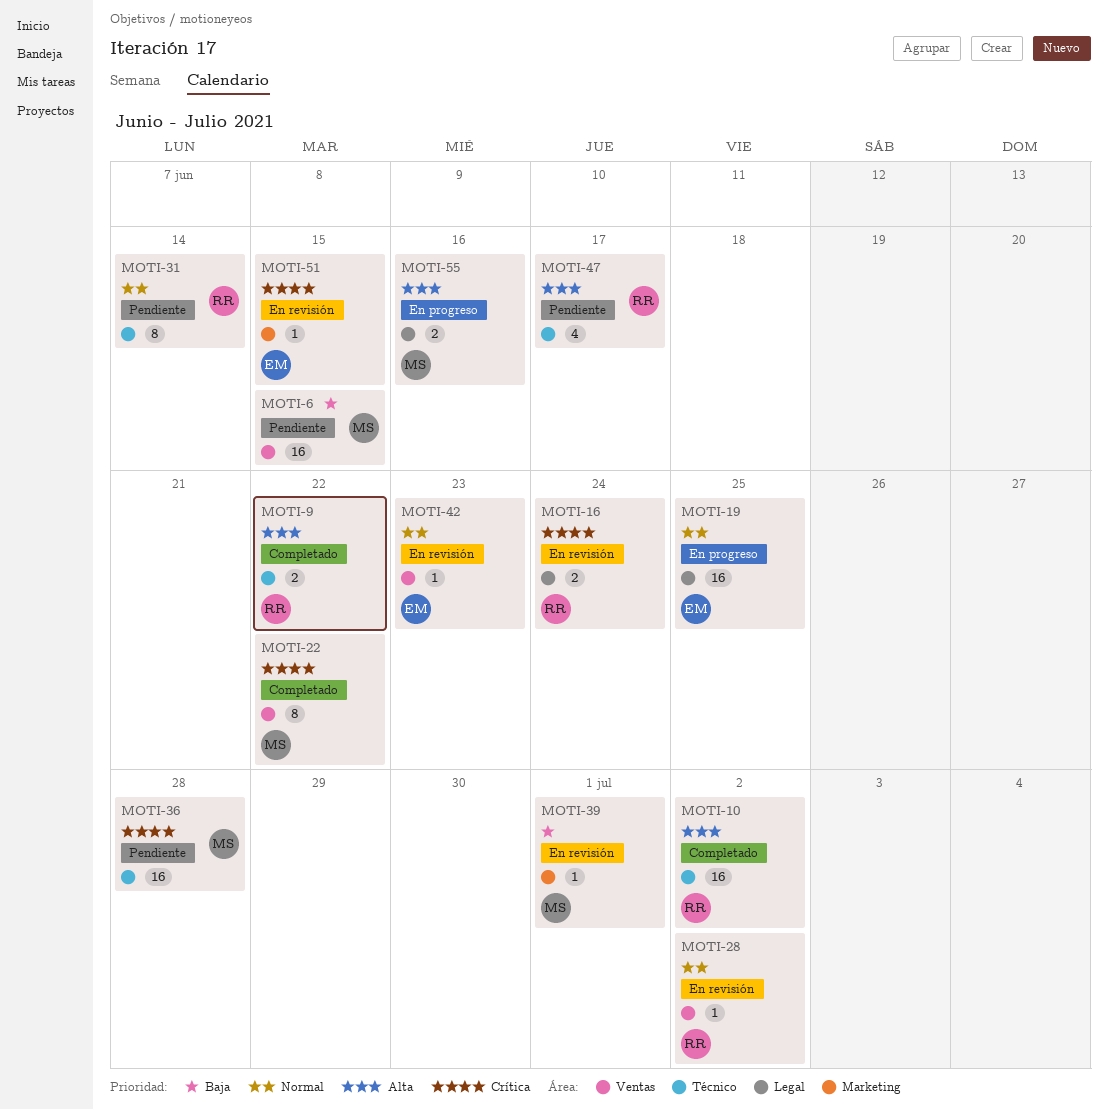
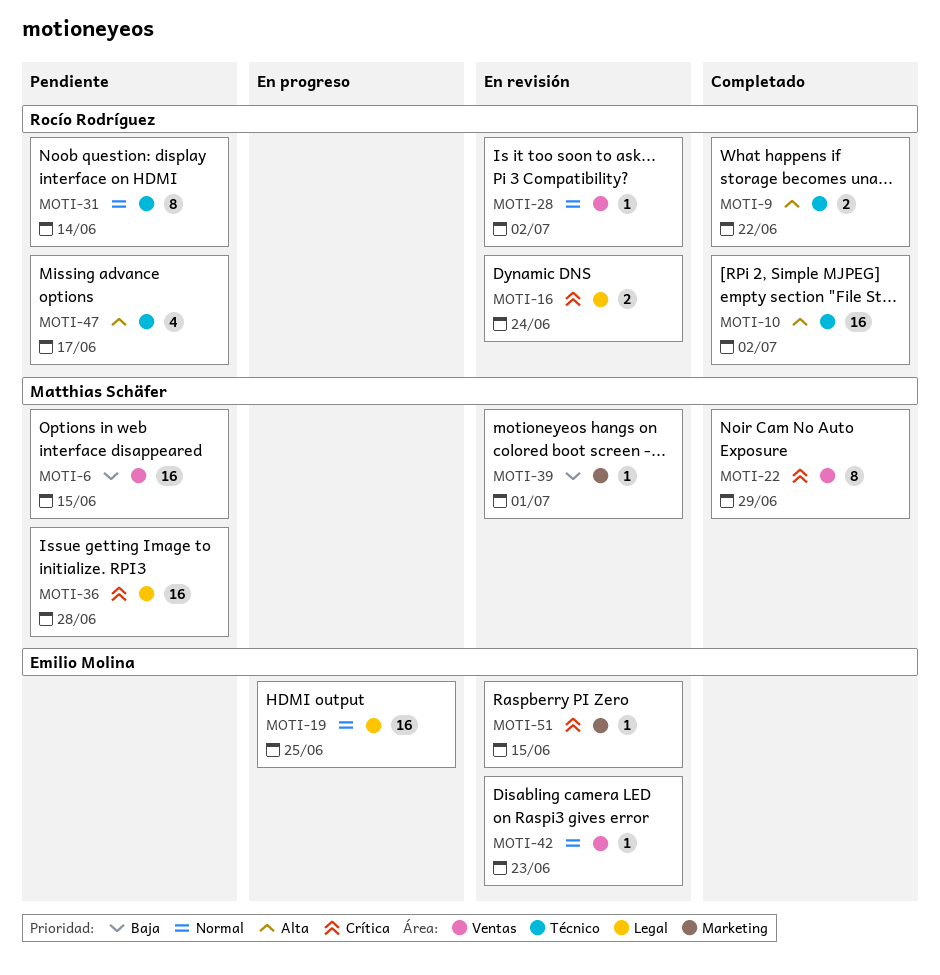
MOTI-22, due: Jun 22 -> Jun 29
MOTI-36, label: Técnico -> Legal
MOTI-55: present -> none

